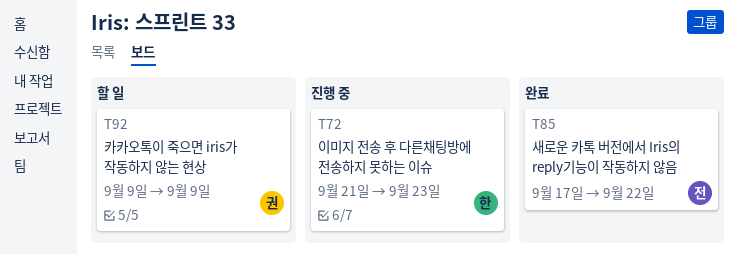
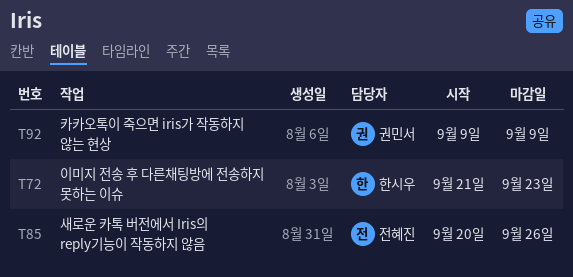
T85, start: Sep 17 -> Sep 20
T85, due: Sep 22 -> Sep 26

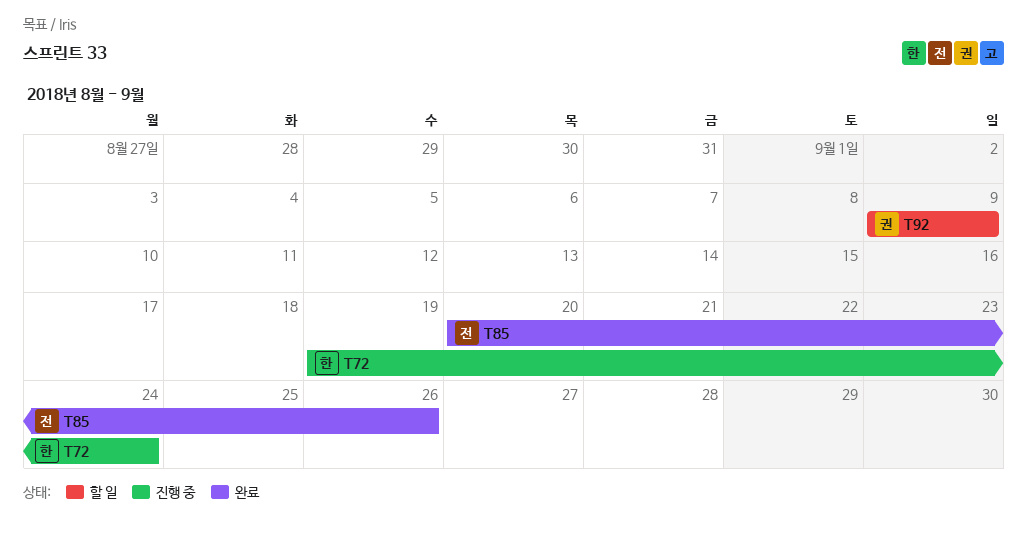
T72, start: Sep 21 -> Sep 19
T72, due: Sep 23 -> Sep 24

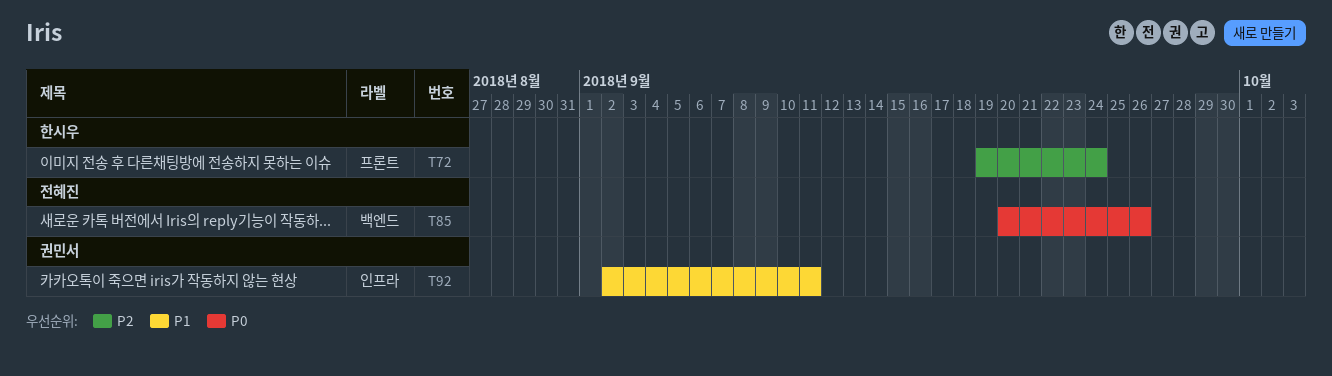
T92, start: Sep 9 -> Sep 2
T92, due: Sep 9 -> Sep 11

